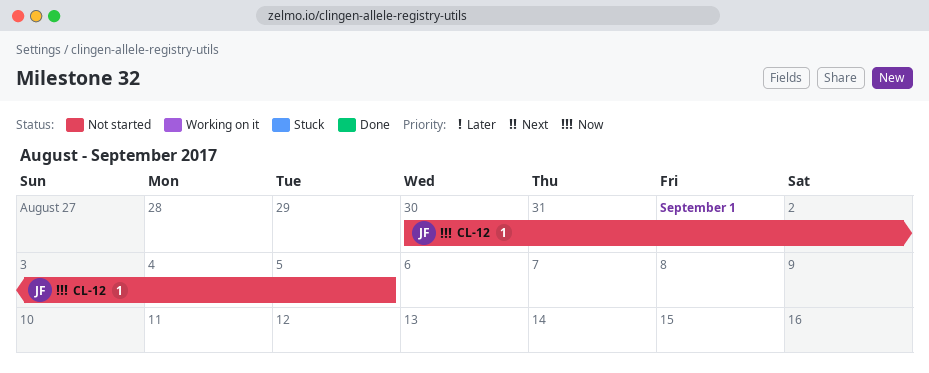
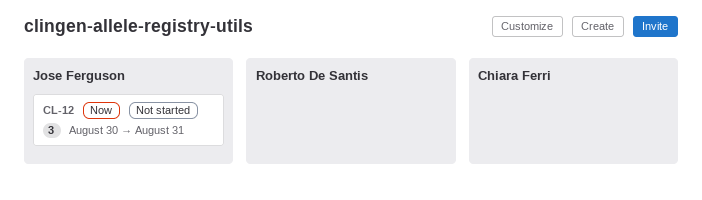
CL-12, estimate: 1 -> 3
CL-12, due: Sep 5 -> Aug 31

